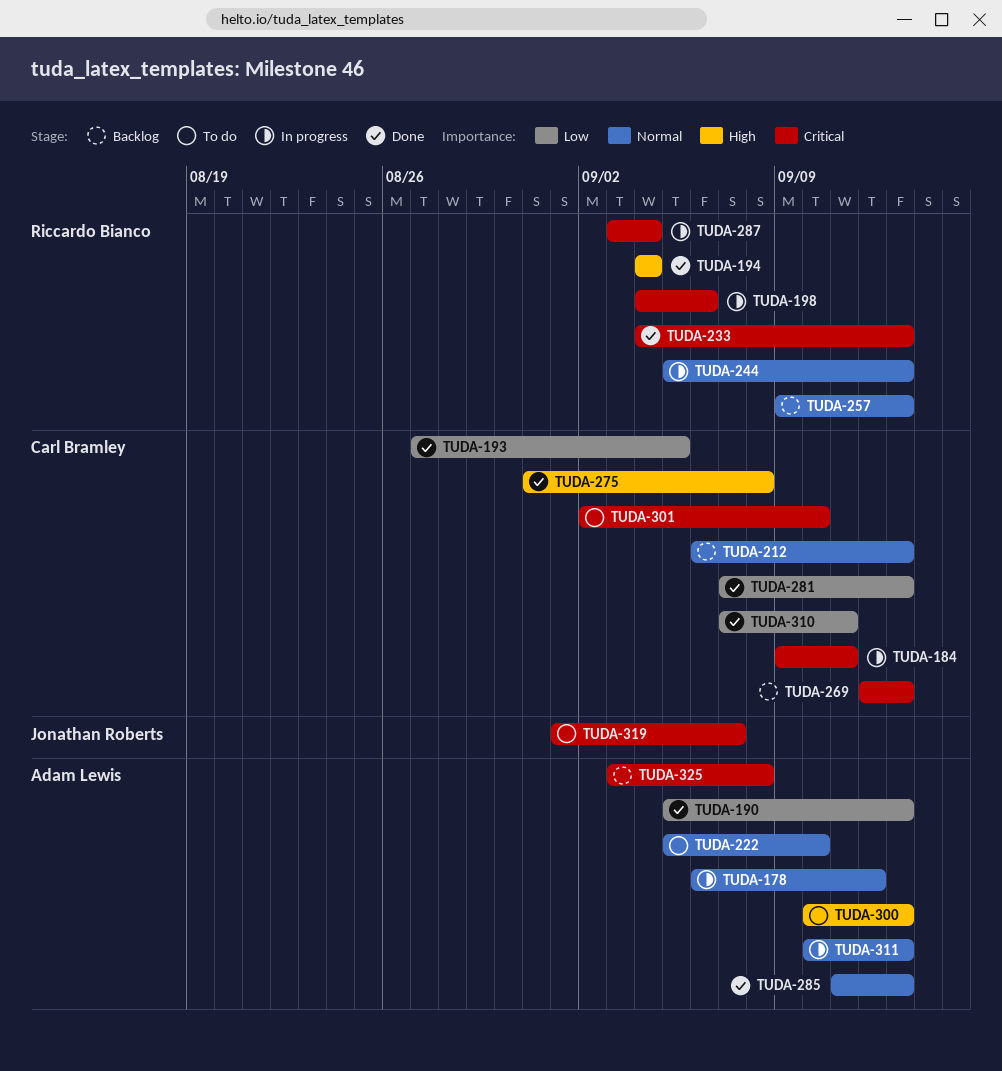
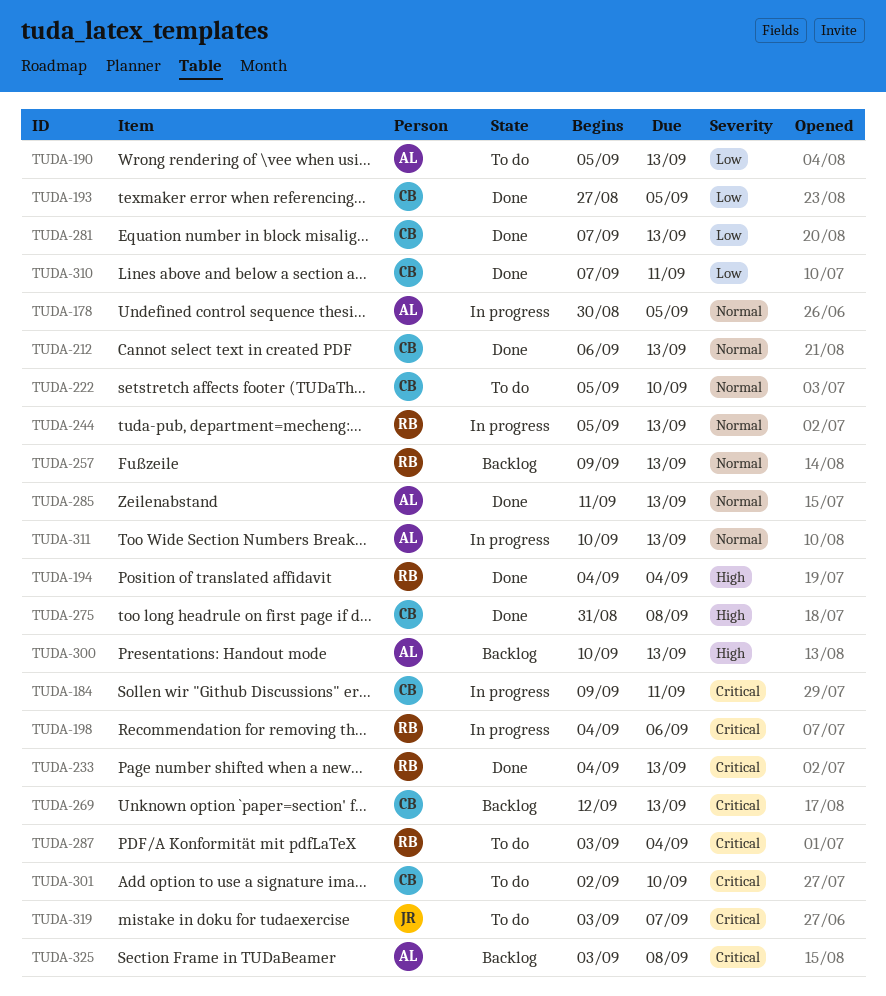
TUDA-178, start: Sep 6 -> Aug 30
TUDA-178, due: Sep 12 -> Sep 5
TUDA-190, status: Done -> To do
TUDA-212, status: Backlog -> Done
TUDA-222, owner: Adam Lewis -> Carl Bramley
TUDA-287, status: In progress -> To do
TUDA-300, status: To do -> Backlog
TUDA-319, start: Sep 1 -> Sep 3

